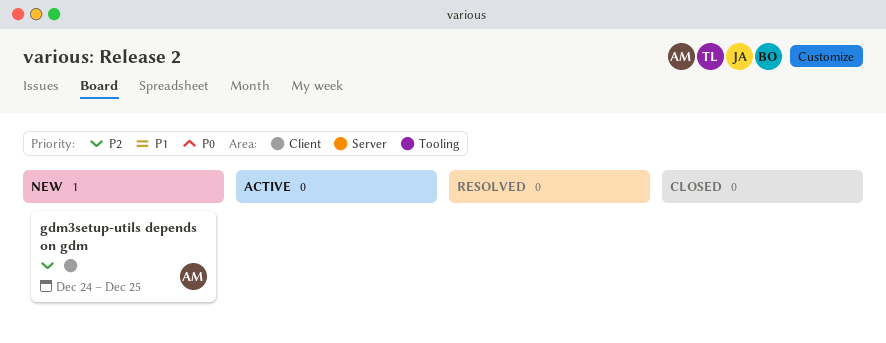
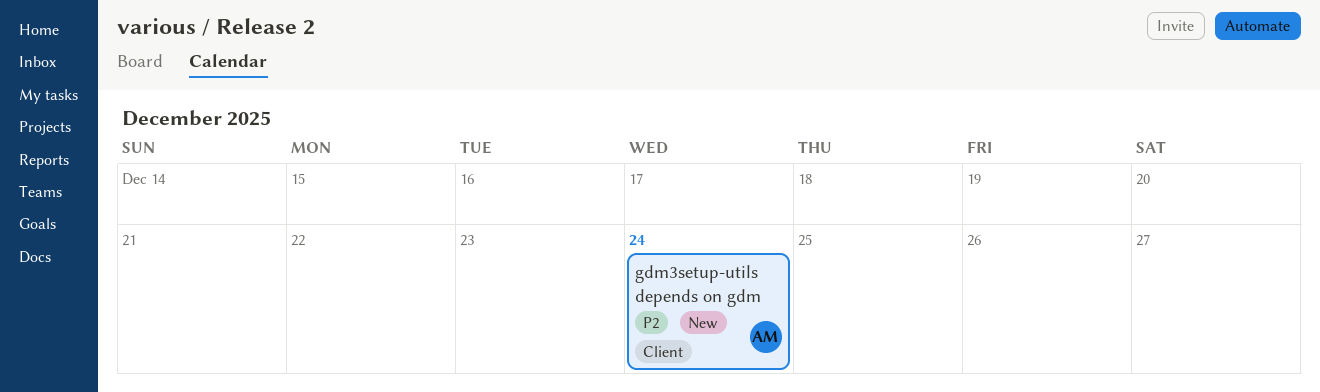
gdm3setup-utils depends on gdm, due: Dec 25 -> Dec 24

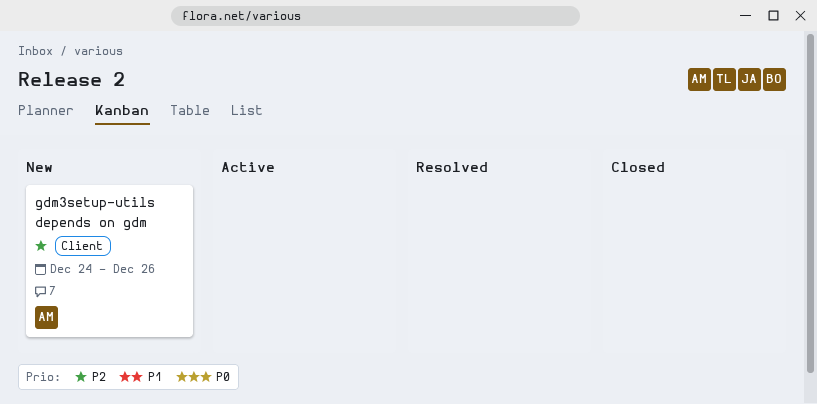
gdm3setup-utils depends on gdm, due: Dec 24 -> Dec 26

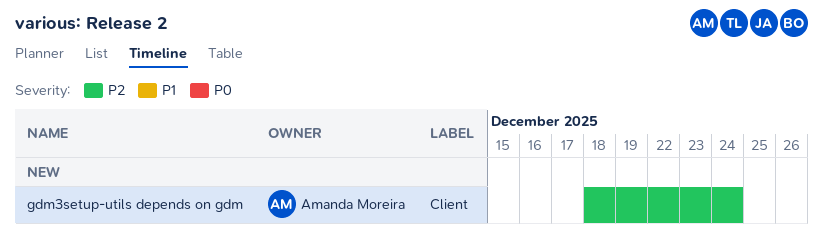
gdm3setup-utils depends on gdm, start: Dec 24 -> Dec 18
gdm3setup-utils depends on gdm, due: Dec 26 -> Dec 24

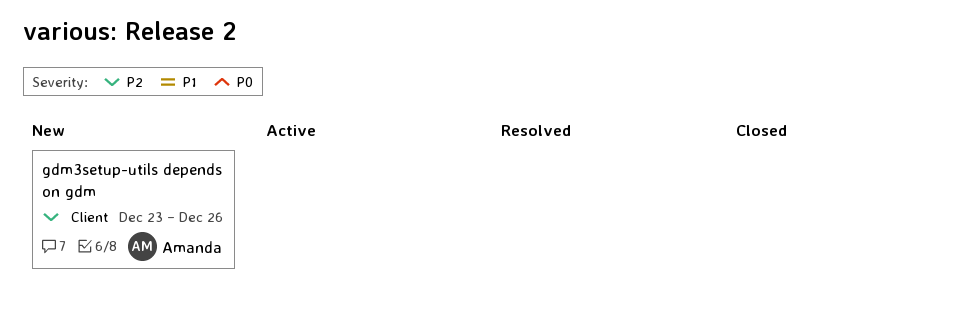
gdm3setup-utils depends on gdm, start: Dec 18 -> Dec 23
gdm3setup-utils depends on gdm, due: Dec 24 -> Dec 26

